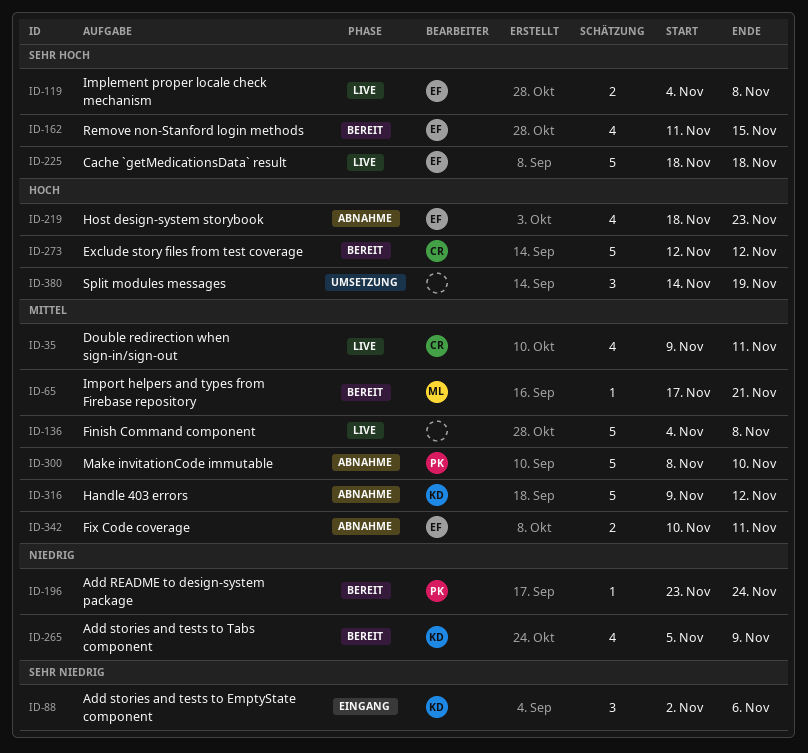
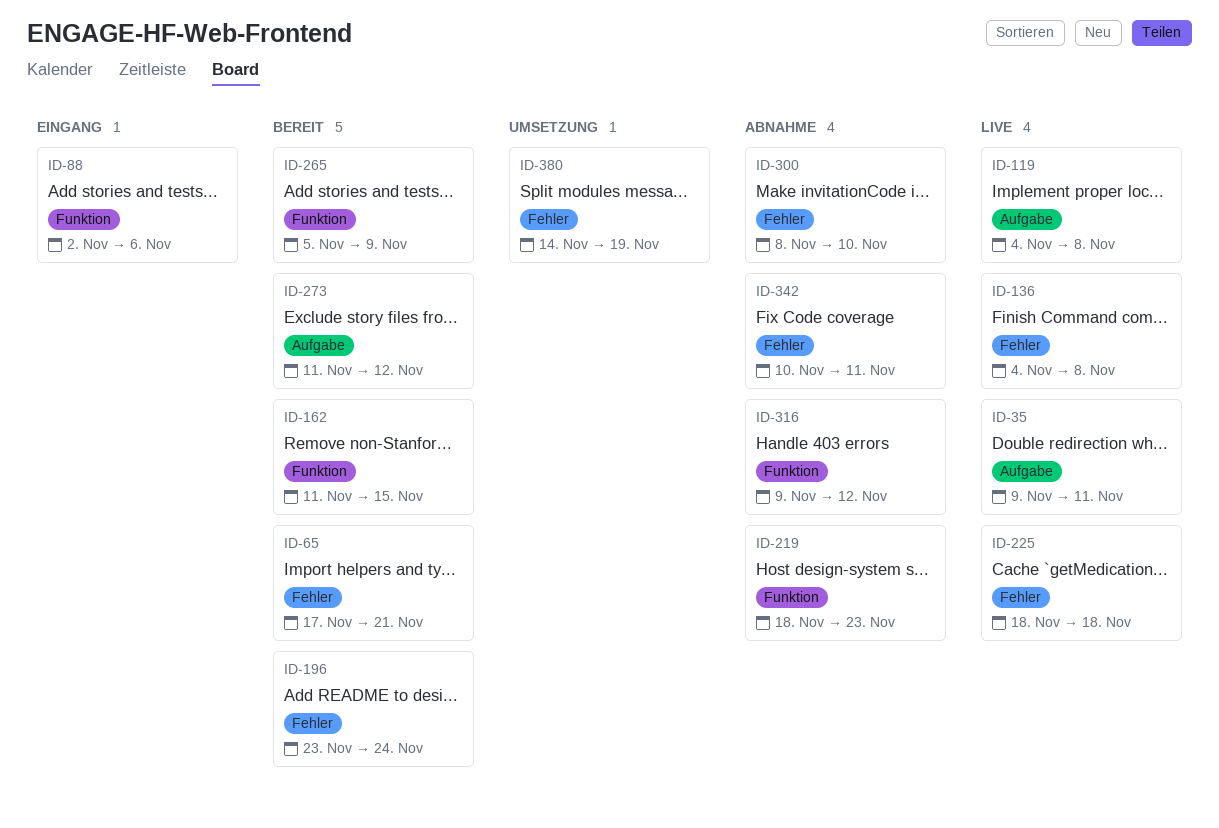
ID-273, start: Nov 12 -> Nov 11

